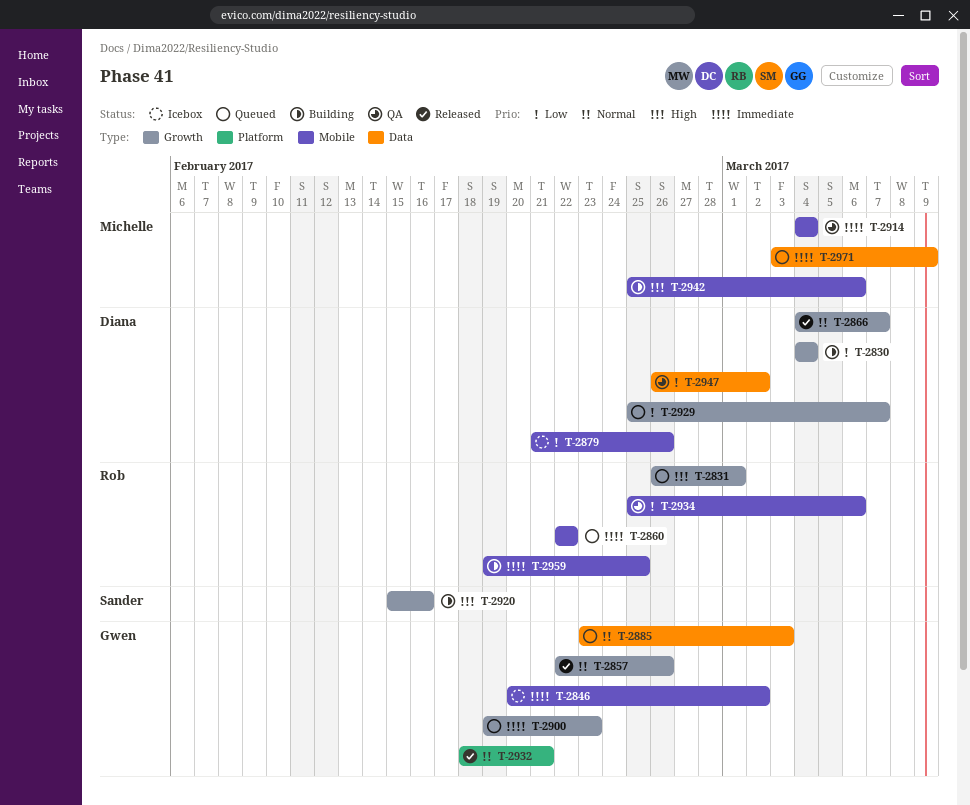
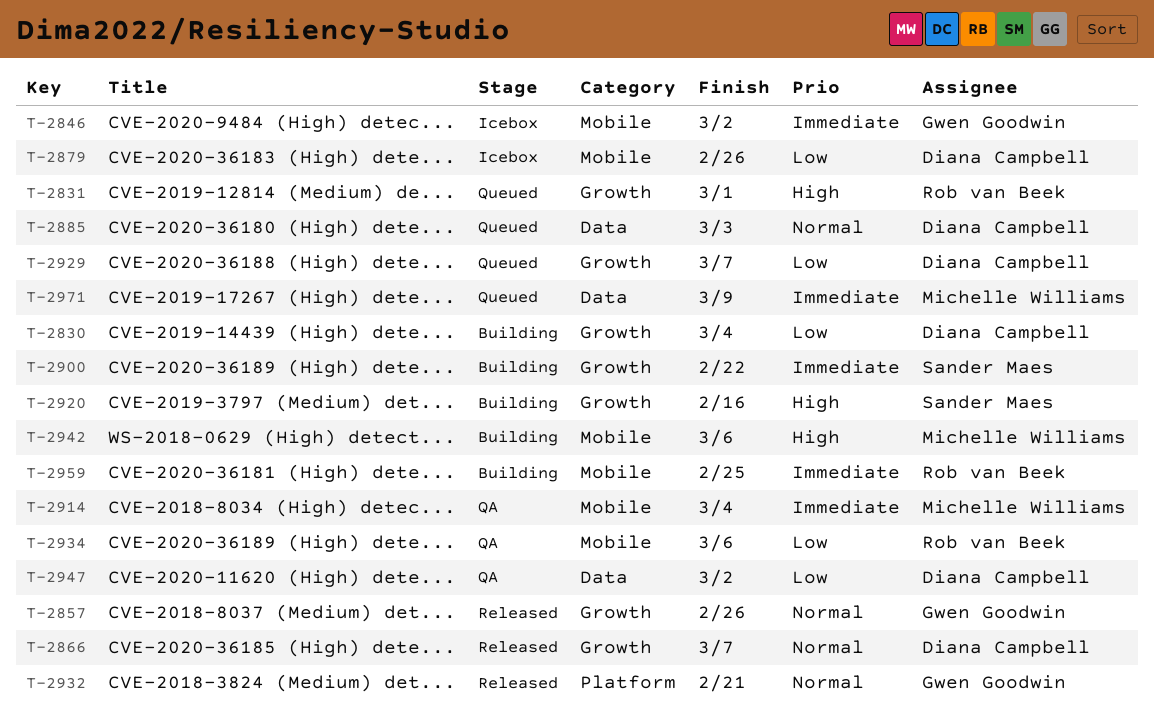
T-2860: present -> none
T-2885, owner: Gwen Goodwin -> Diana Campbell
T-2900, status: Queued -> Building
T-2900, owner: Gwen Goodwin -> Sander Maes
T-2900, due: Feb 23 -> Feb 22

